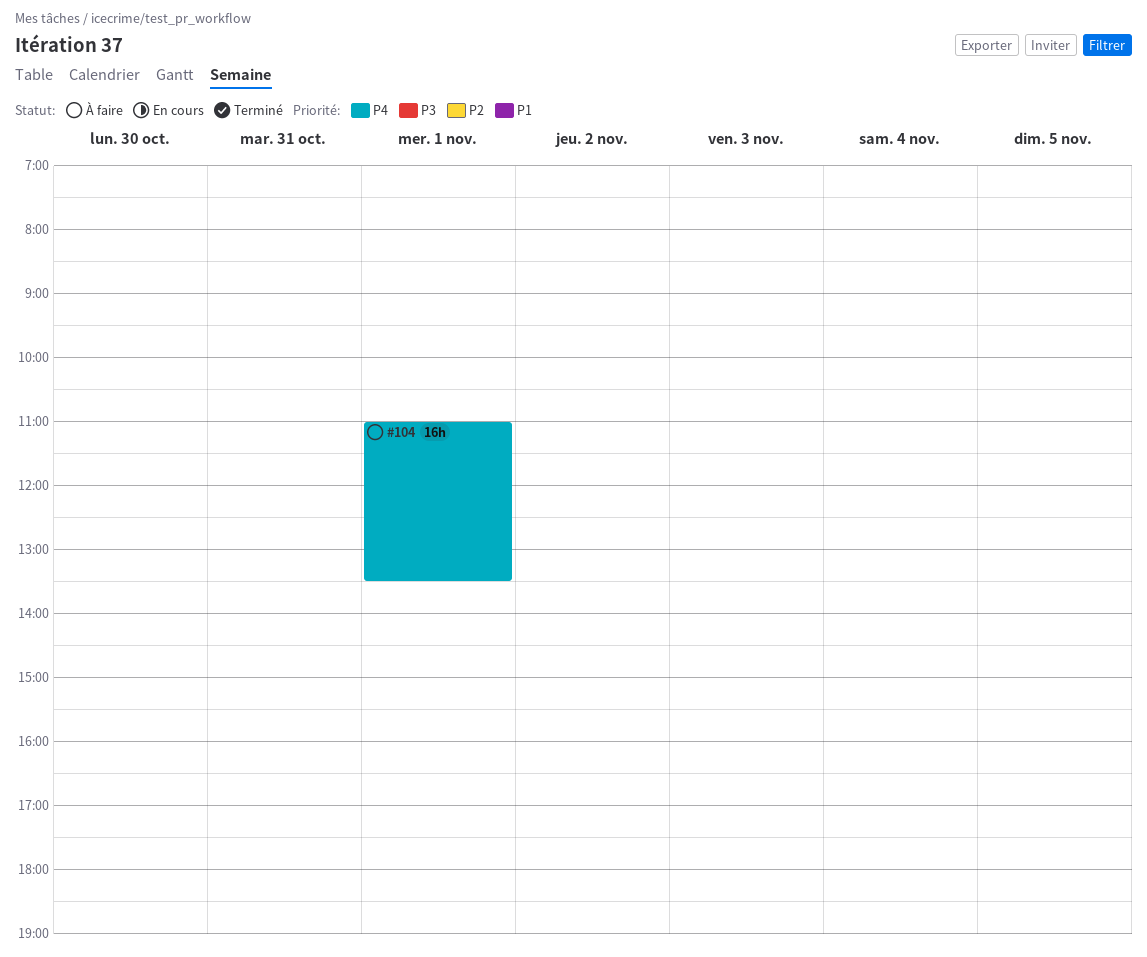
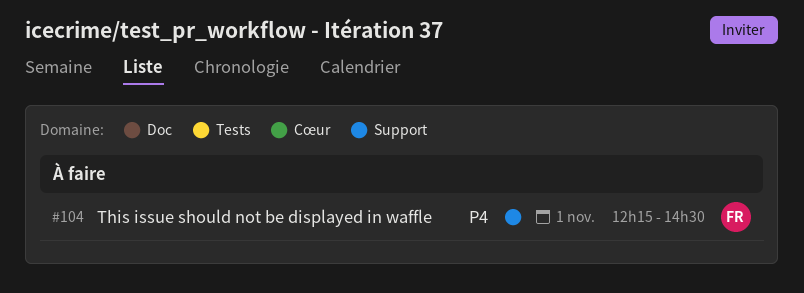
#104, begins: 11:00 -> 12:15
#104, ends: 13:30 -> 14:30

